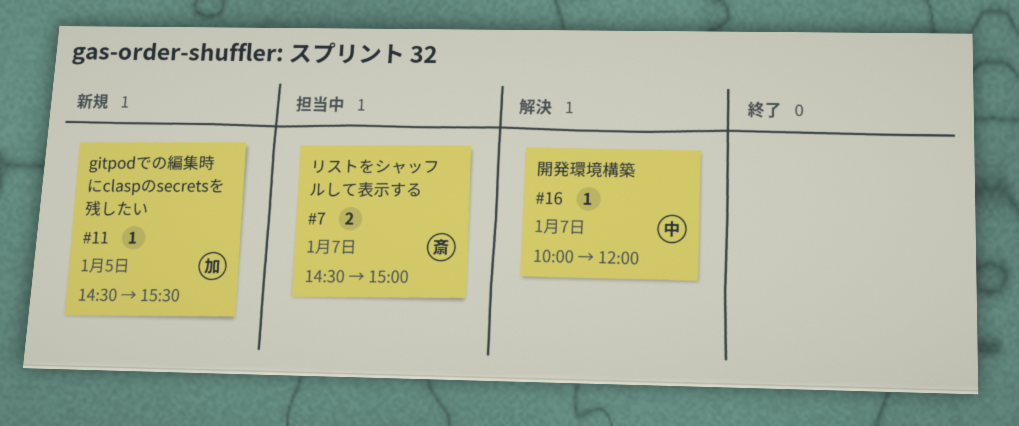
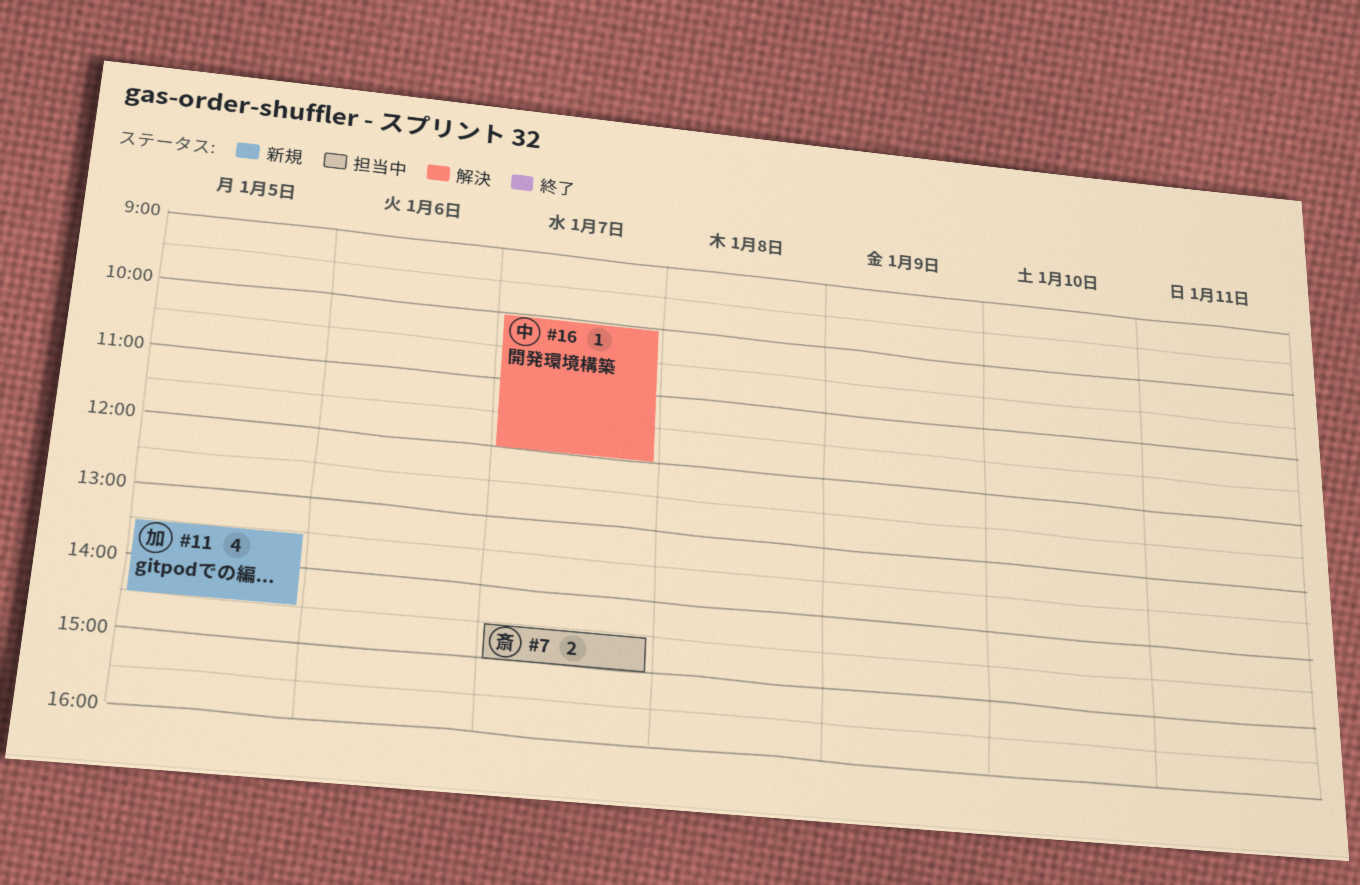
#11, estimate: 1 -> 4
#11, begins: 14:30 -> 13:30
#11, ends: 15:30 -> 14:30

